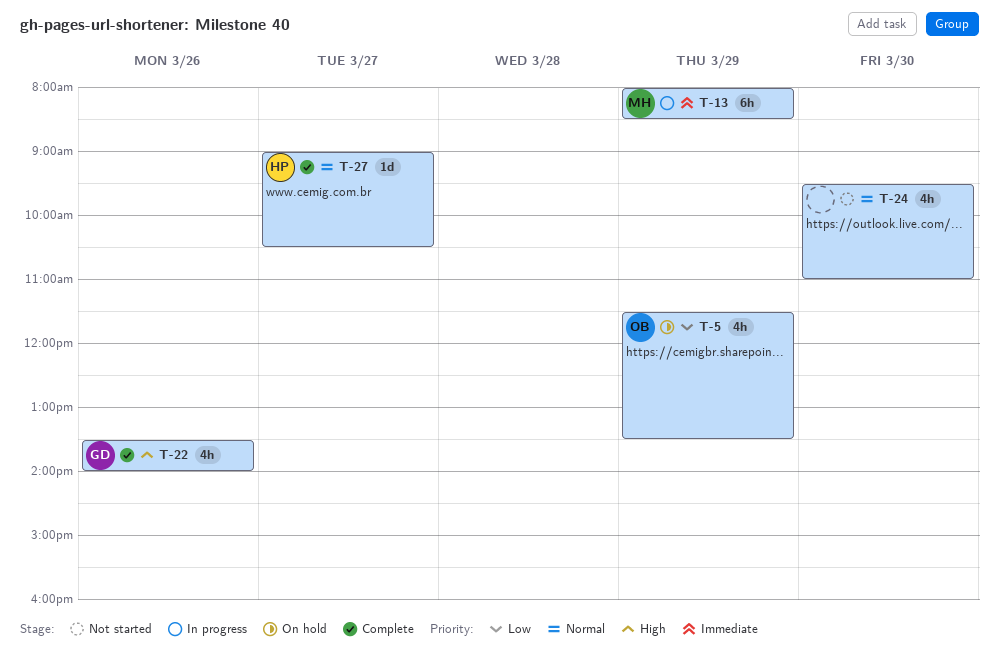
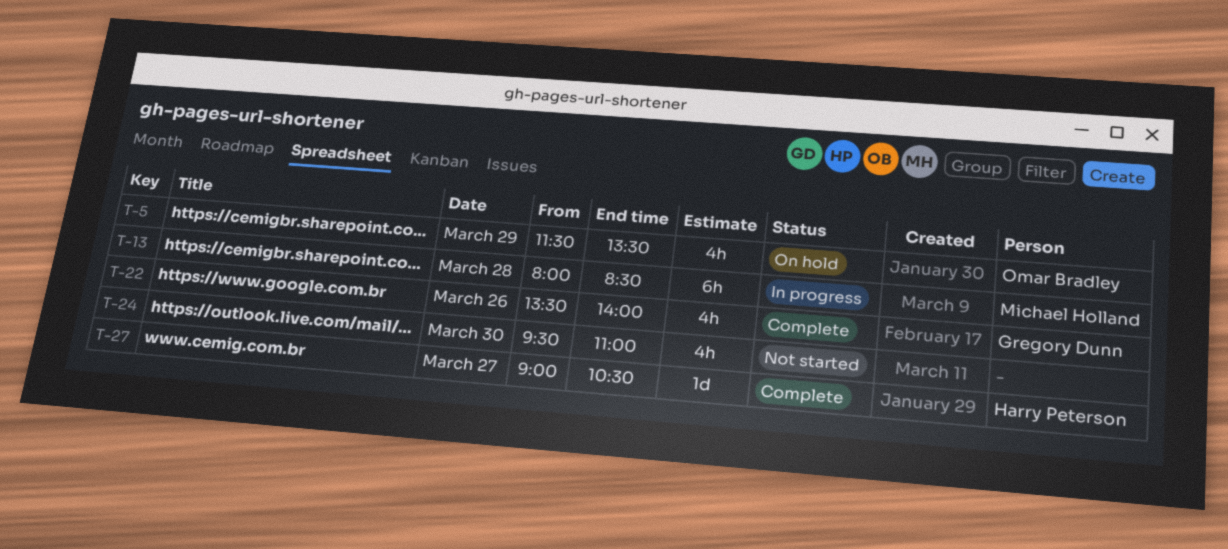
T-13, day: Mar 29 -> Mar 28

